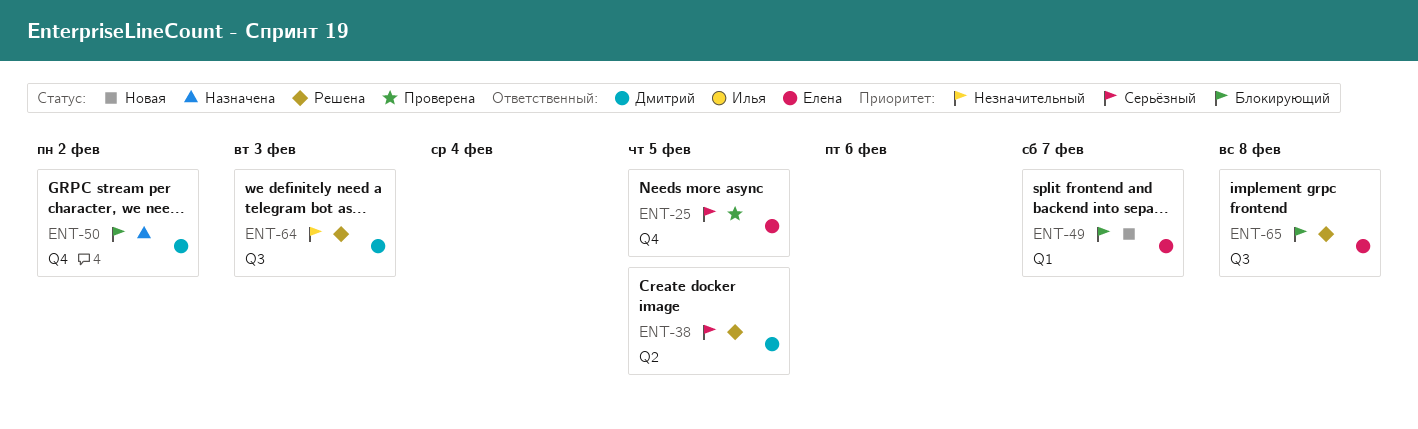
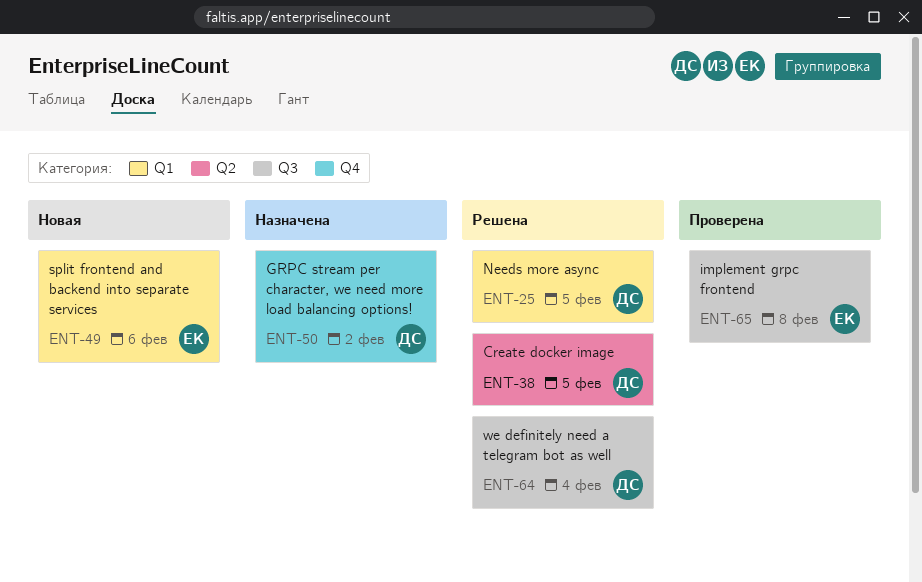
ENT-25, status: Проверена -> Решена
ENT-25, owner: Елена -> Дмитрий
ENT-25, label: Q4 -> Q1
ENT-49, due: Feb 7 -> Feb 6
ENT-64, due: Feb 3 -> Feb 4
ENT-65, status: Решена -> Проверена

